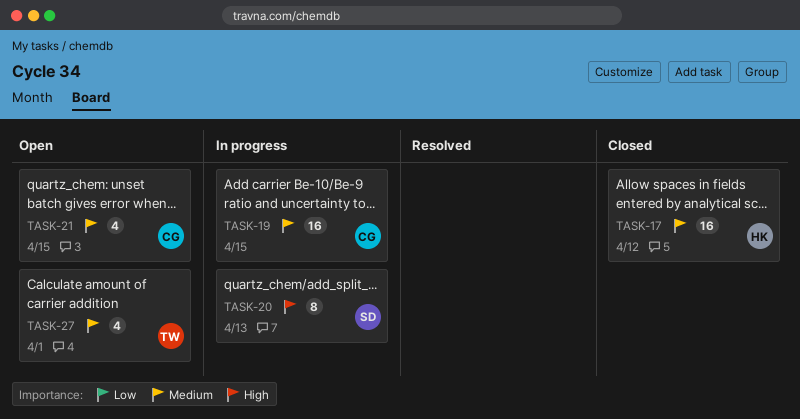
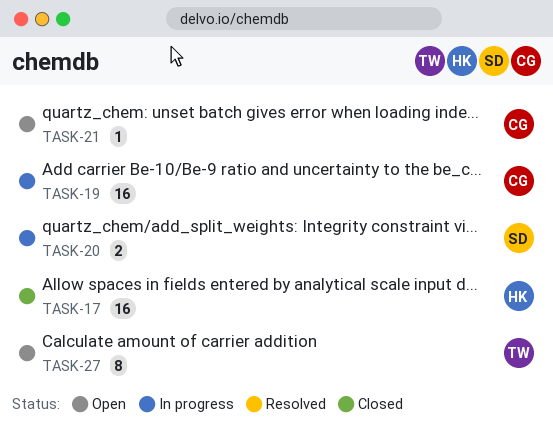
TASK-20, estimate: 8 -> 2
TASK-21, estimate: 4 -> 1
TASK-27, estimate: 4 -> 8

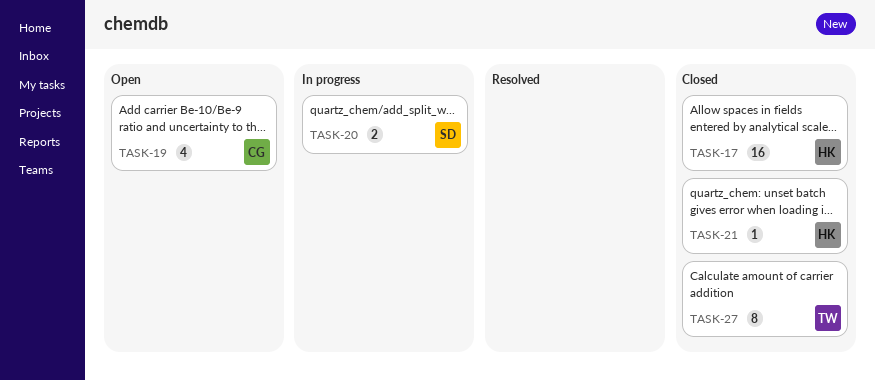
TASK-19, status: In progress -> Open
TASK-19, estimate: 16 -> 4
TASK-21, status: Open -> Closed
TASK-21, owner: CG -> HK
TASK-27, status: Open -> Closed

